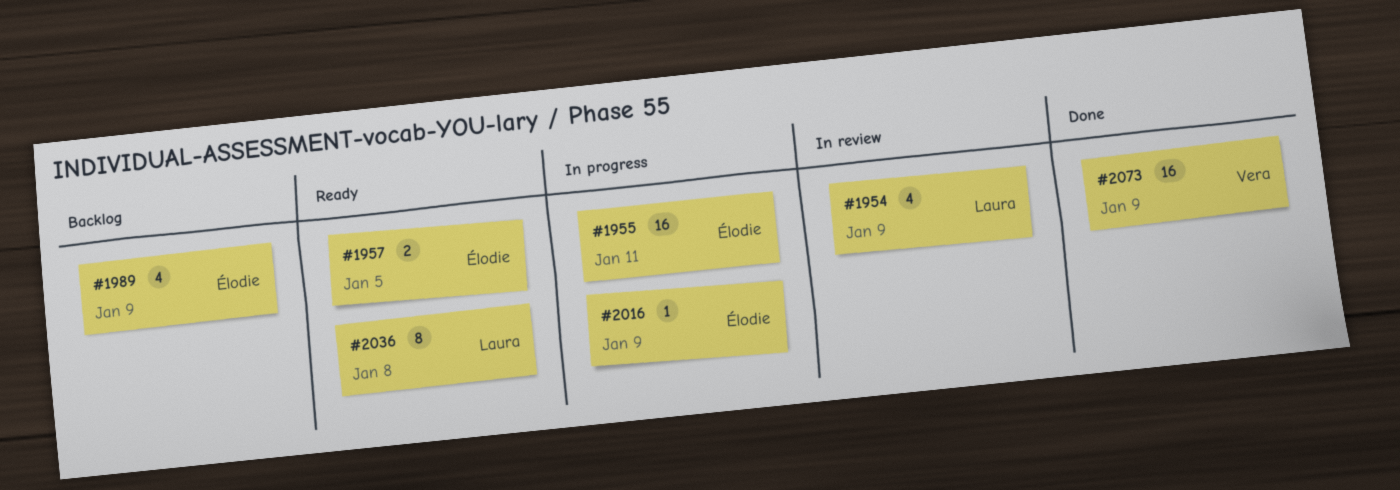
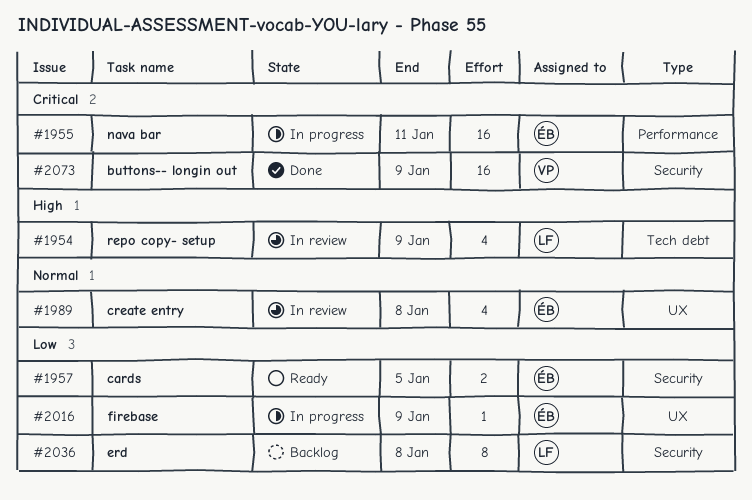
#1989, status: Backlog -> In review
#1989, due: Jan 9 -> Jan 8
#2036, status: Ready -> Backlog

